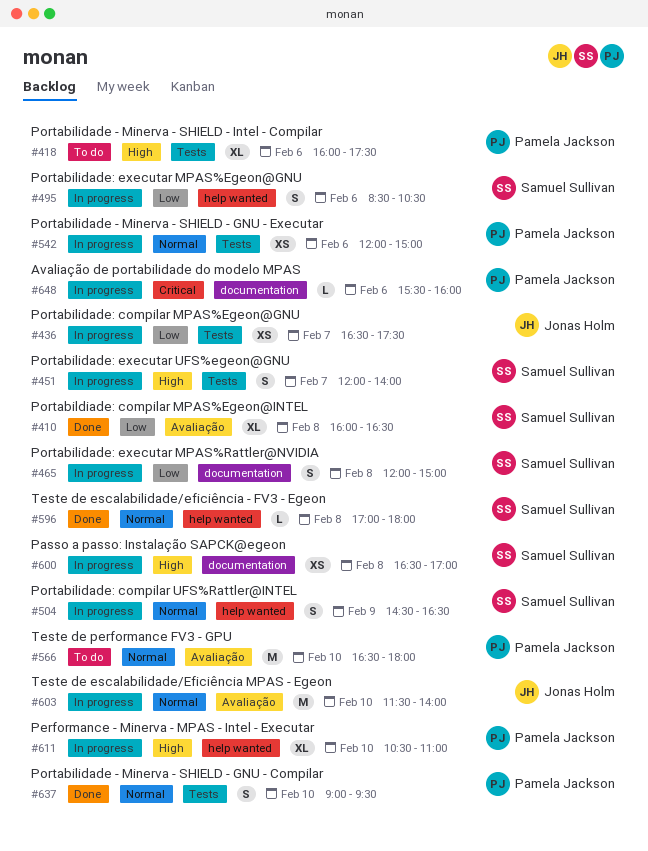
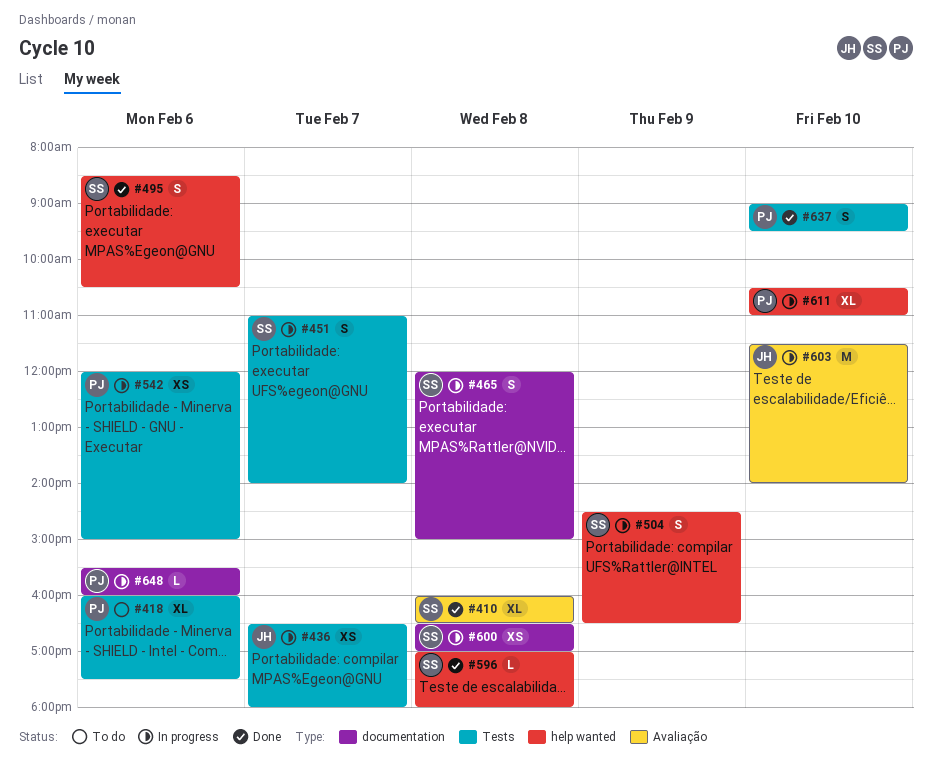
#436, ends: 17:30 -> 18:00
#451, begins: 12:00 -> 11:00
#495, status: In progress -> Done
#566: present -> none

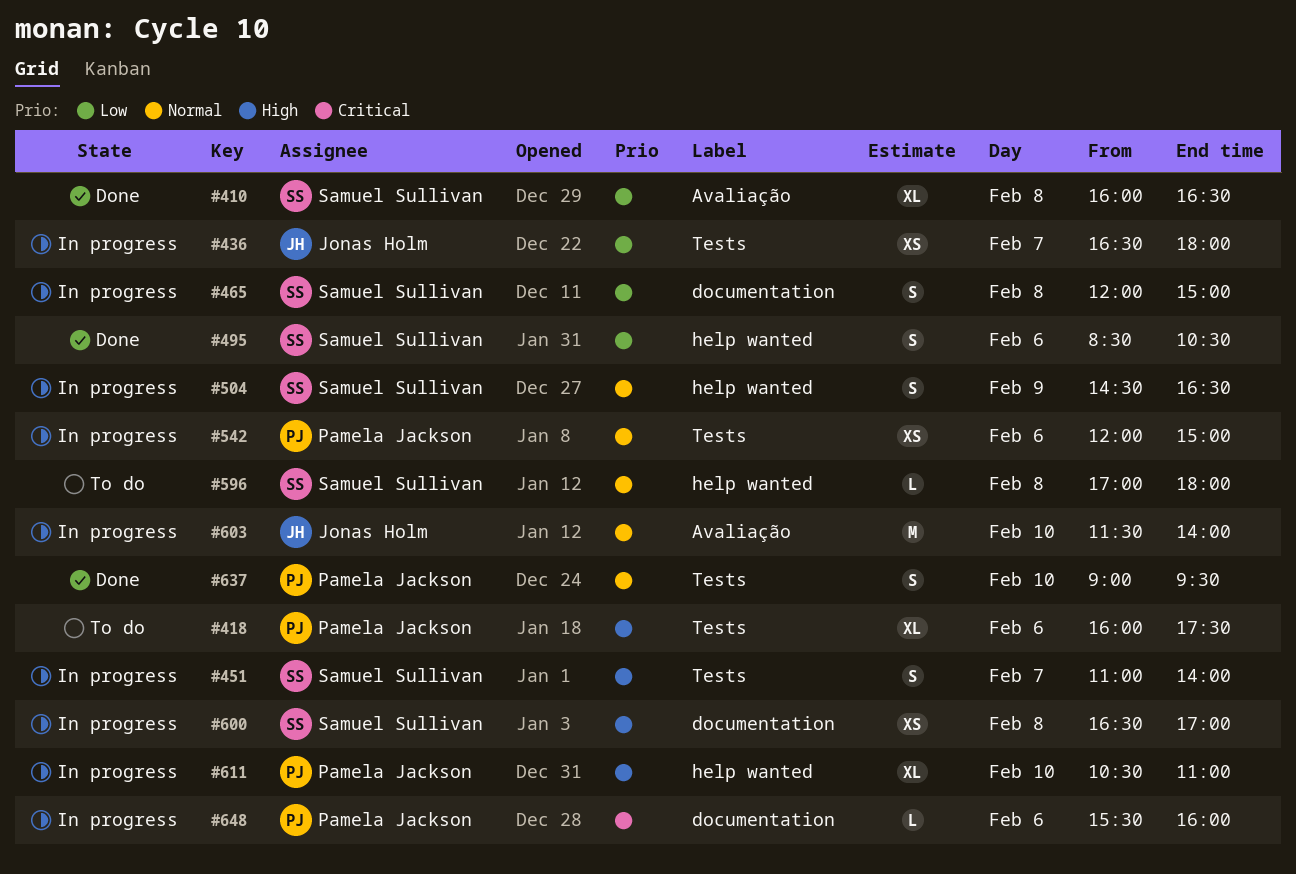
#596, status: Done -> To do

